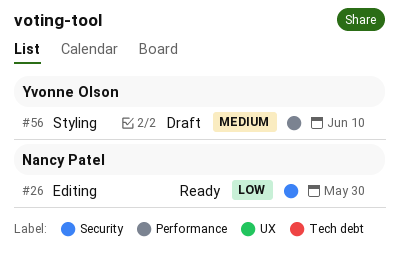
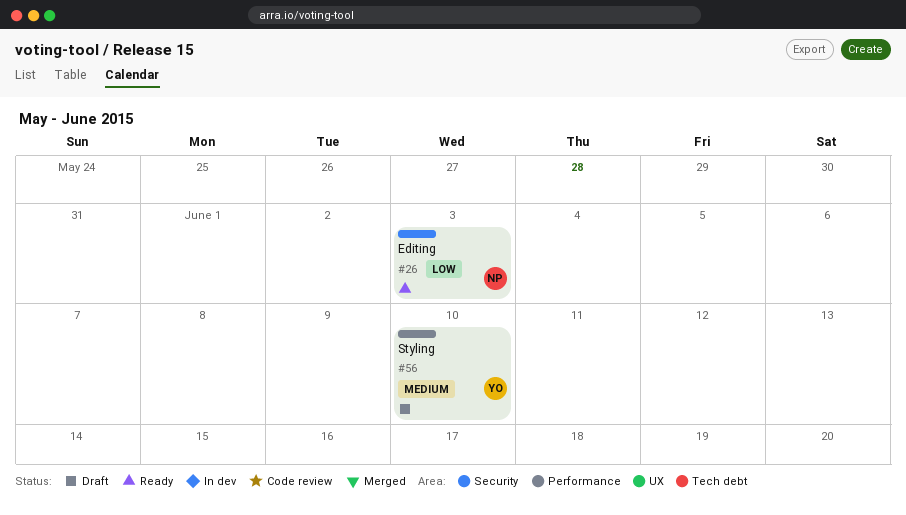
#26, due: May 30 -> Jun 3

